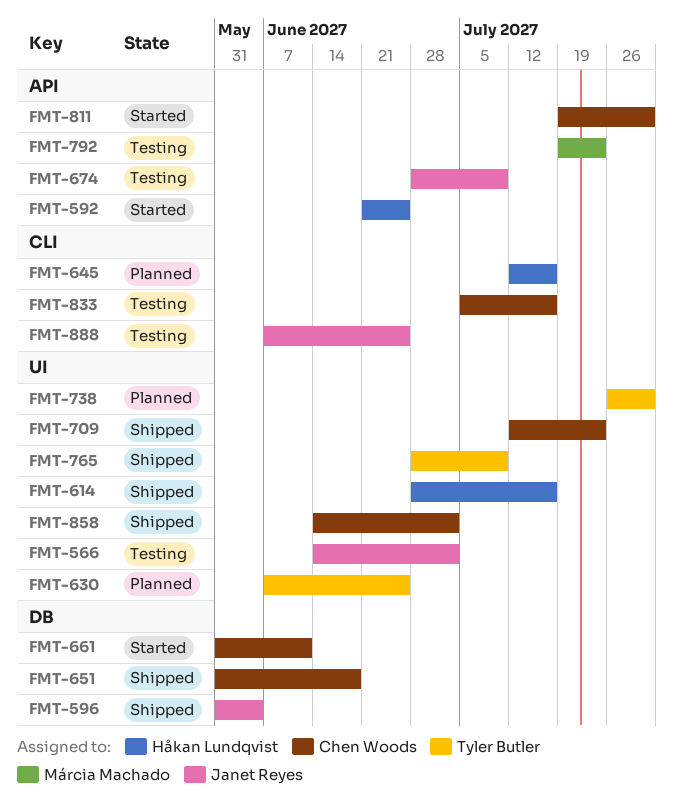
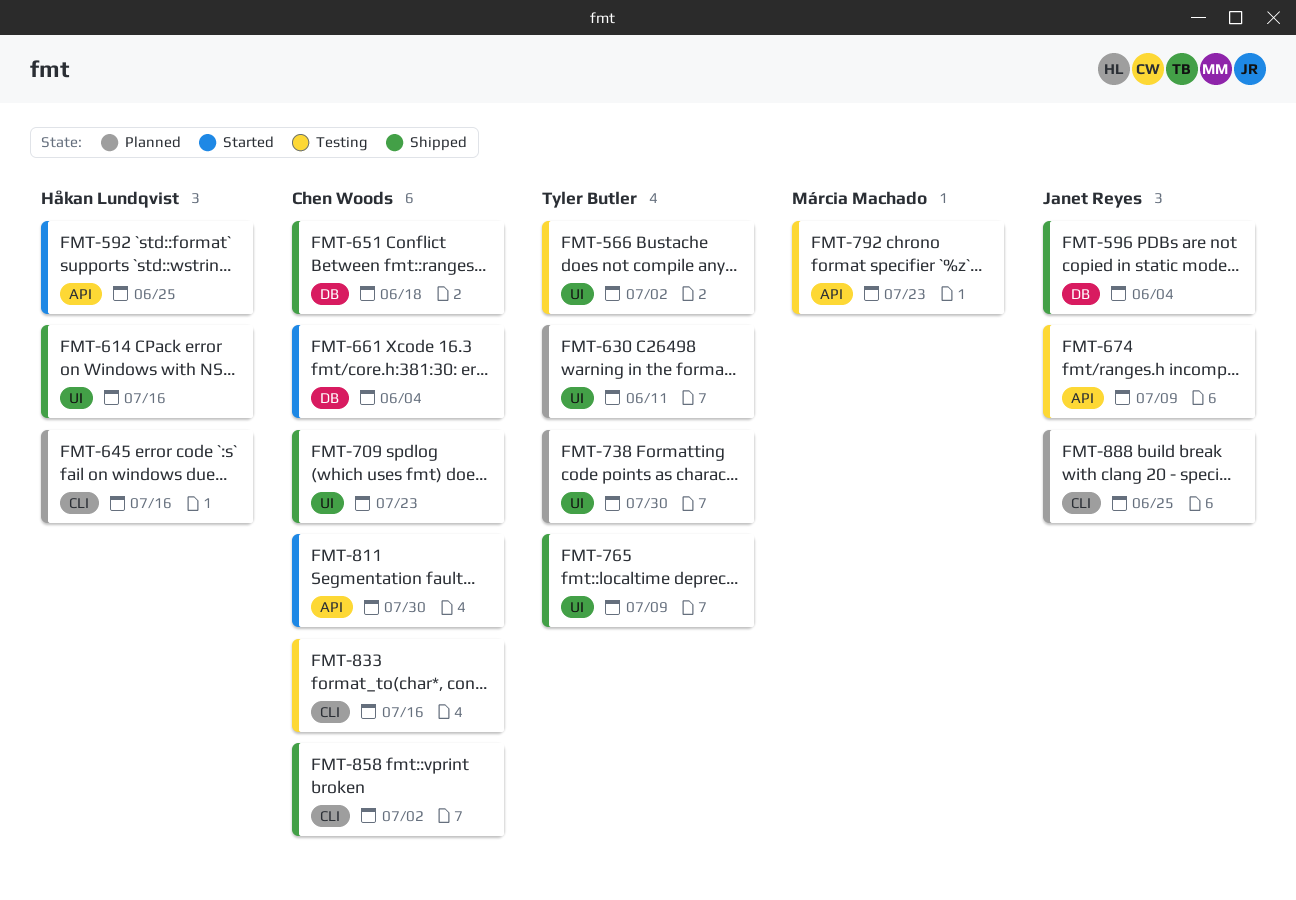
FMT-566, owner: Janet Reyes -> Tyler Butler
FMT-630, due: Jun 25 -> Jun 11
FMT-661, due: Jun 11 -> Jun 4
FMT-858, label: UI -> CLI
FMT-888, status: Testing -> Planned

